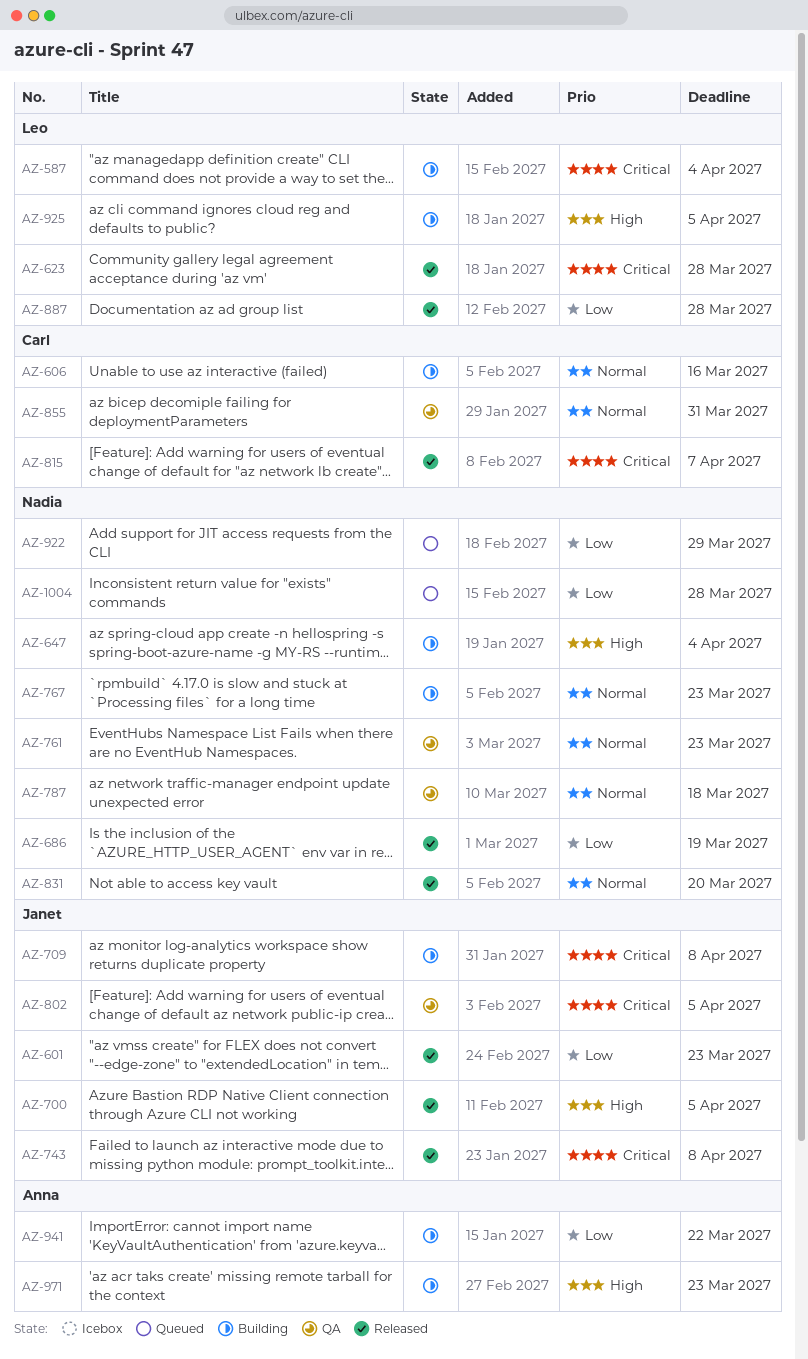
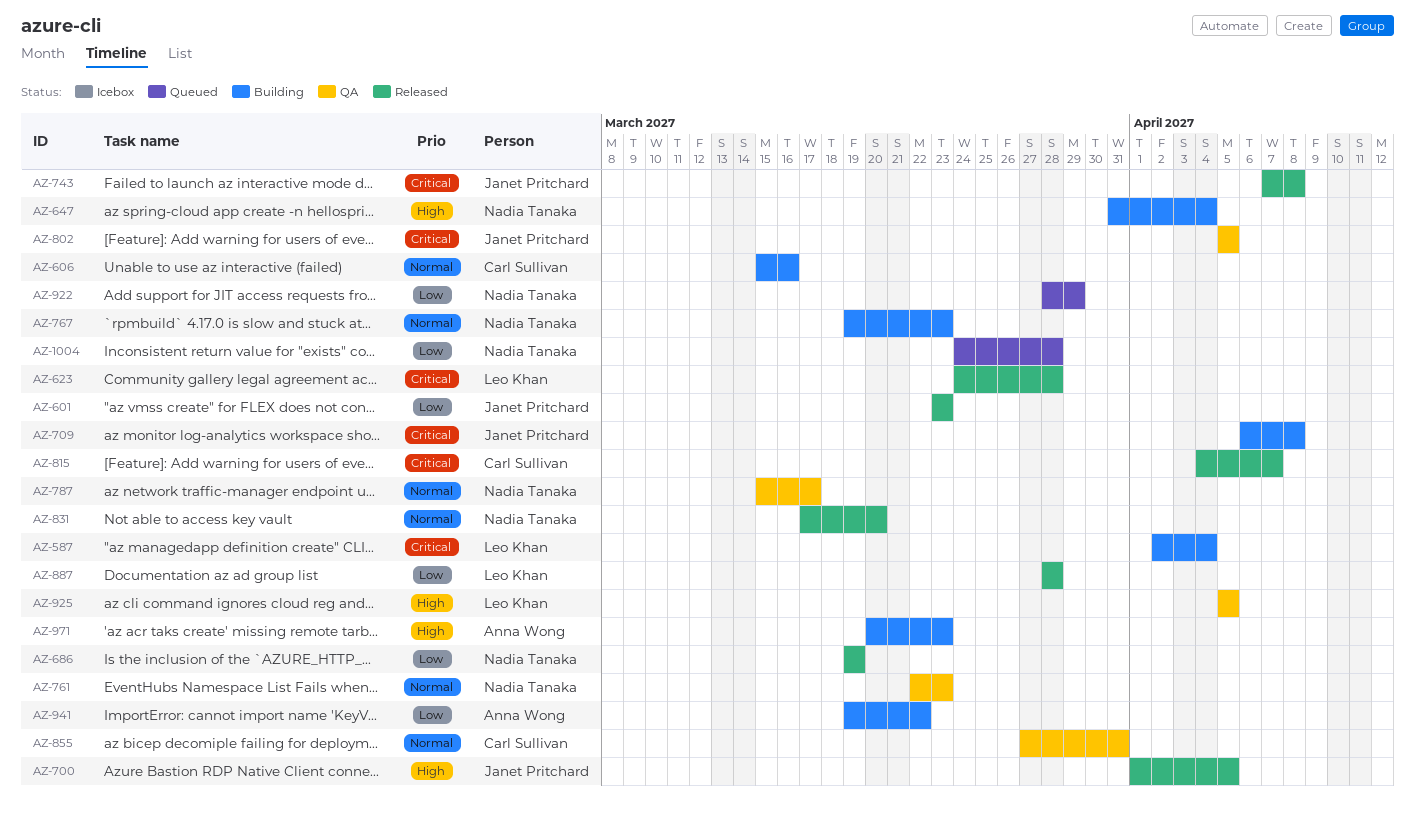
AZ-787, due: Mar 18 -> Mar 17
AZ-925, status: Building -> QA

